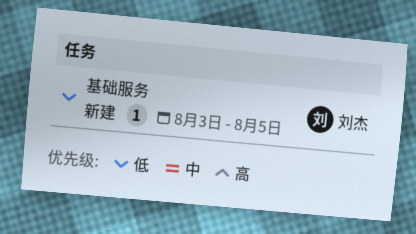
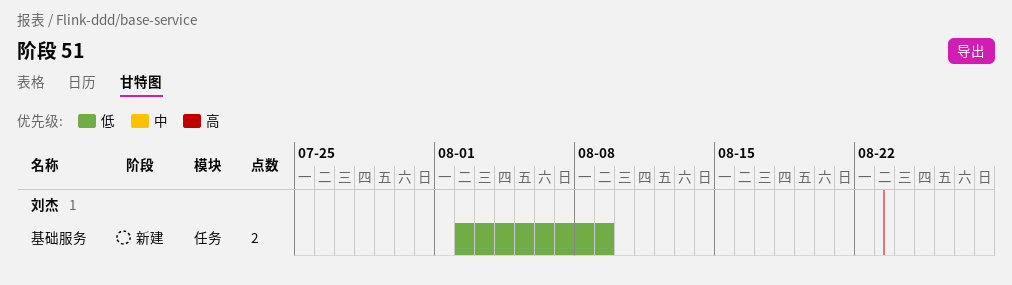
基础服务, estimate: 1 -> 2
基础服务, start: Aug 3 -> Aug 2
基础服务, due: Aug 5 -> Aug 9

